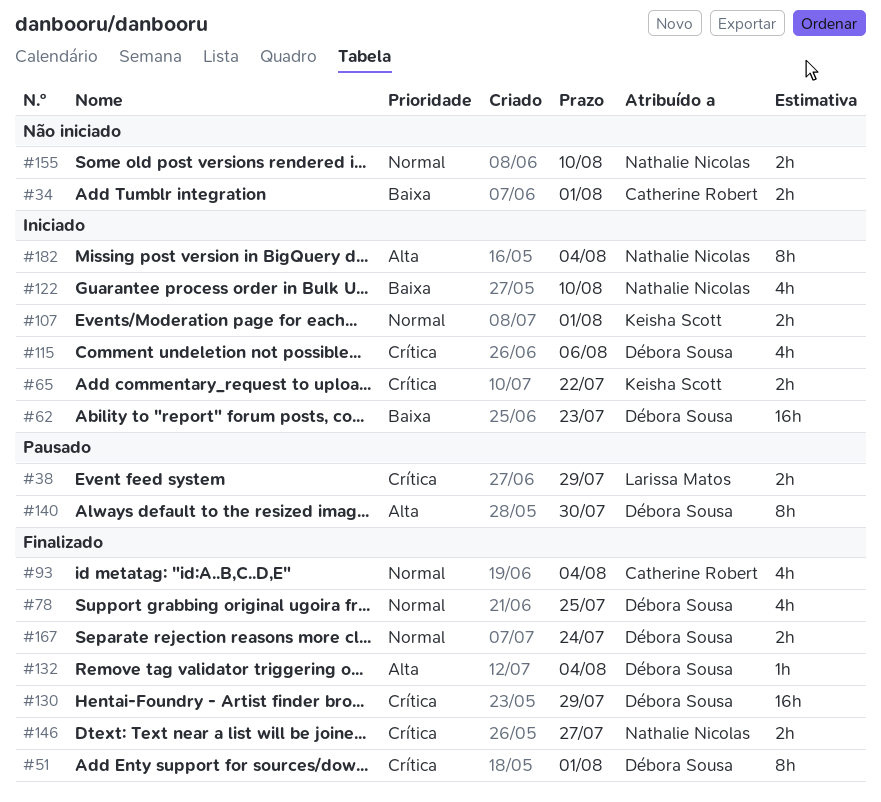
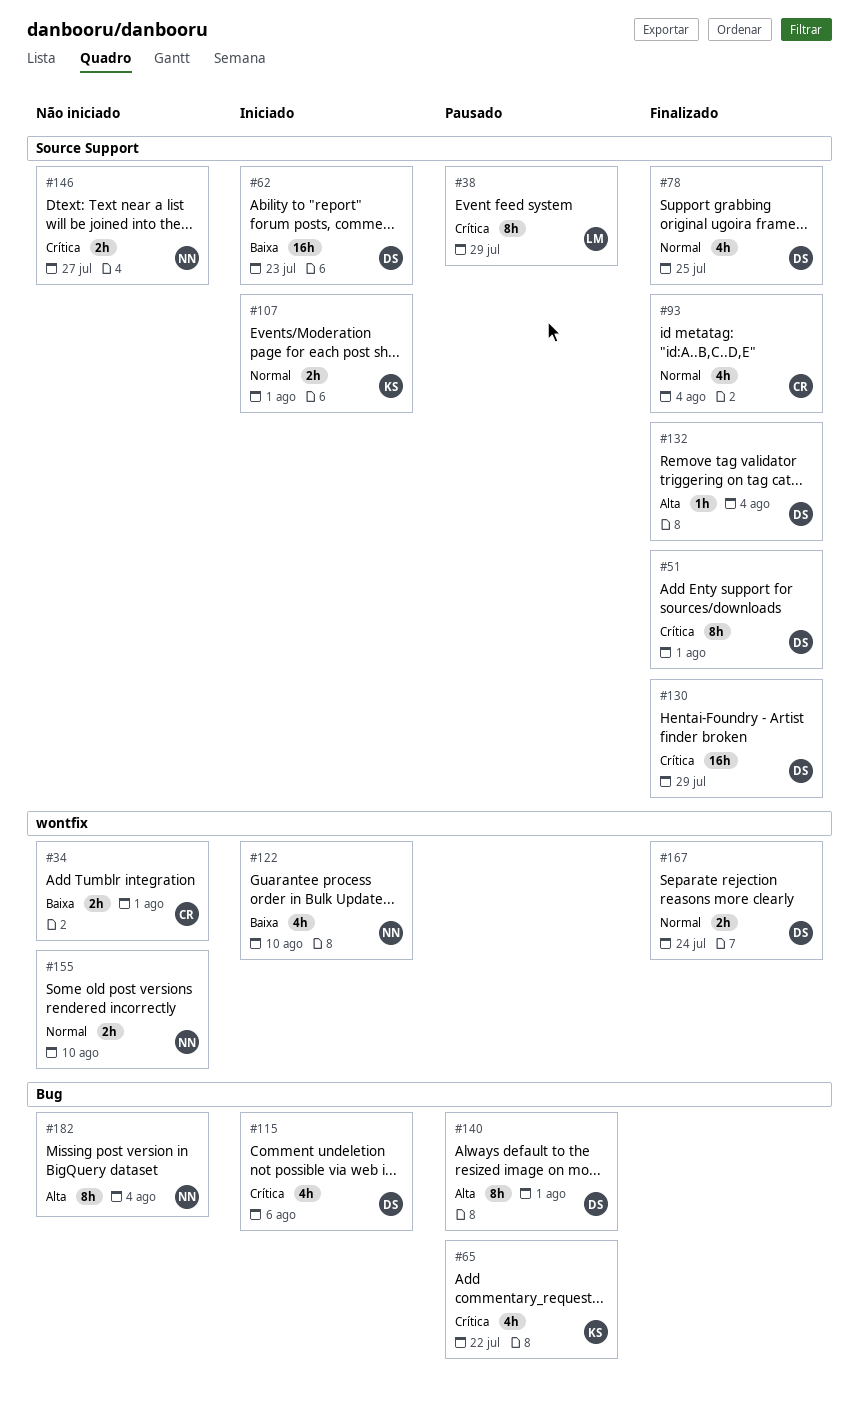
#38, estimate: 2h -> 8h
#65, status: Iniciado -> Pausado
#65, estimate: 2h -> 4h
#140, due: Jul 30 -> Aug 1
#146, status: Finalizado -> Não iniciado
#182, status: Iniciado -> Não iniciado

